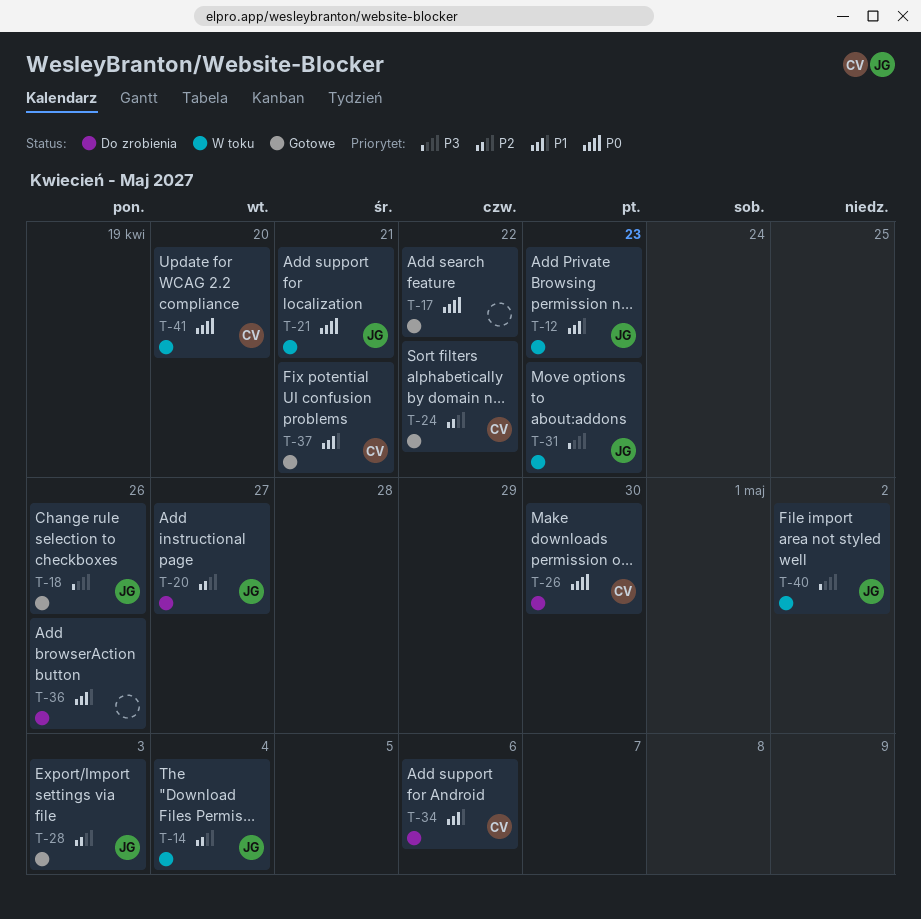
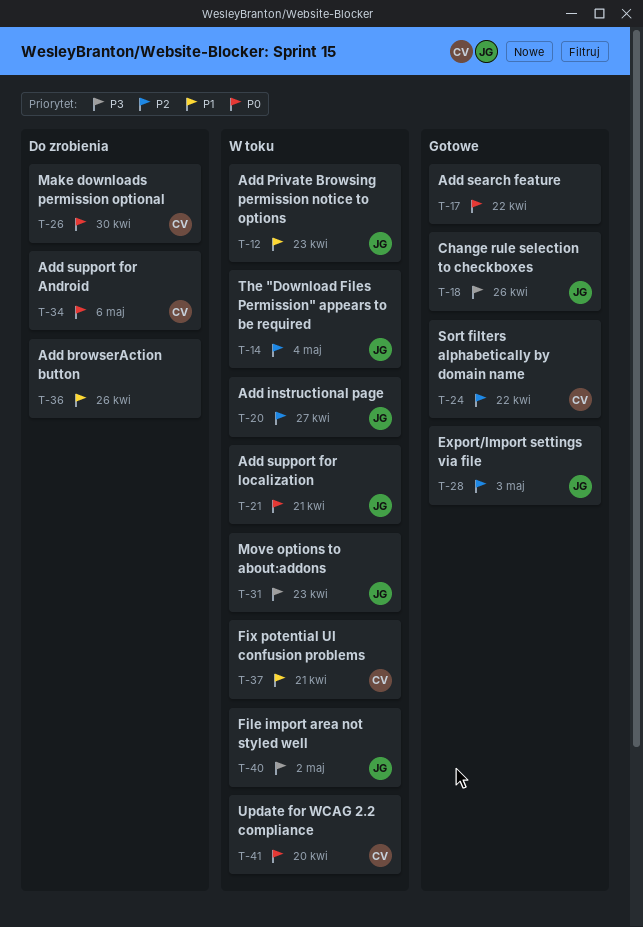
T-20, status: Do zrobienia -> W toku
T-34, priority: P1 -> P0
T-37, status: Gotowe -> W toku

